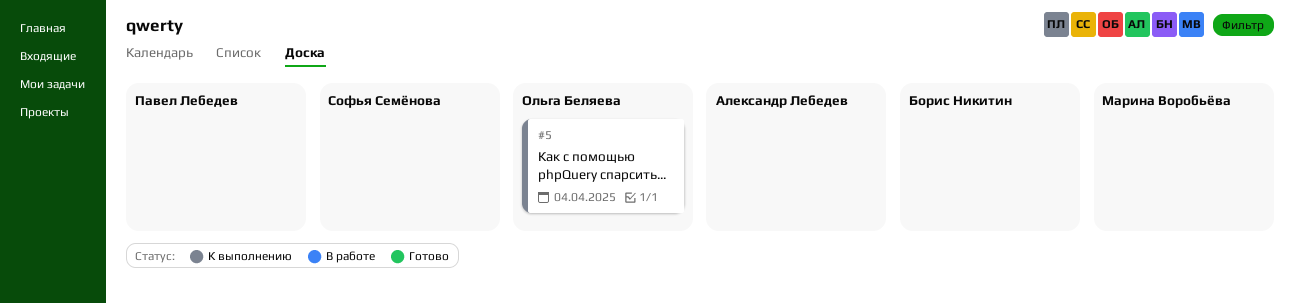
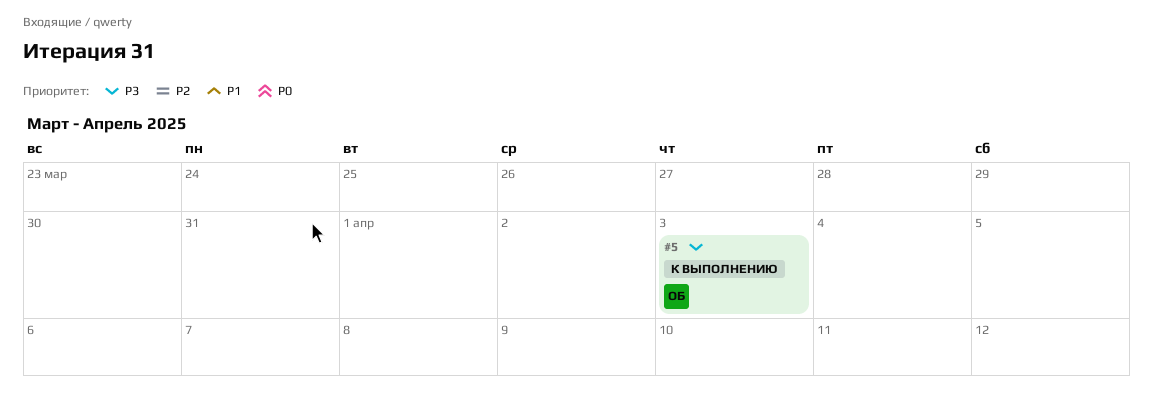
#5, due: Apr 4 -> Apr 3

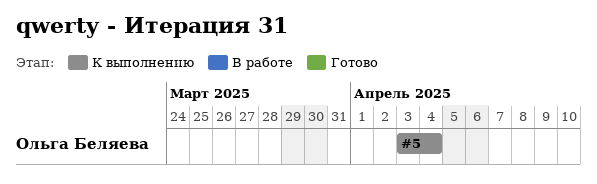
#5, due: Apr 3 -> Apr 4

